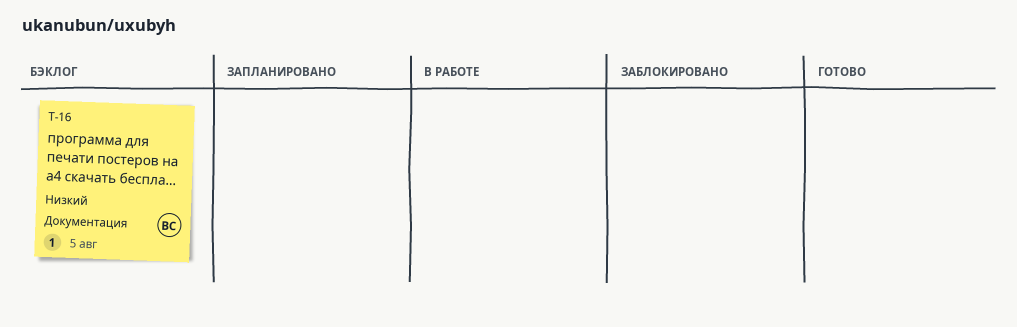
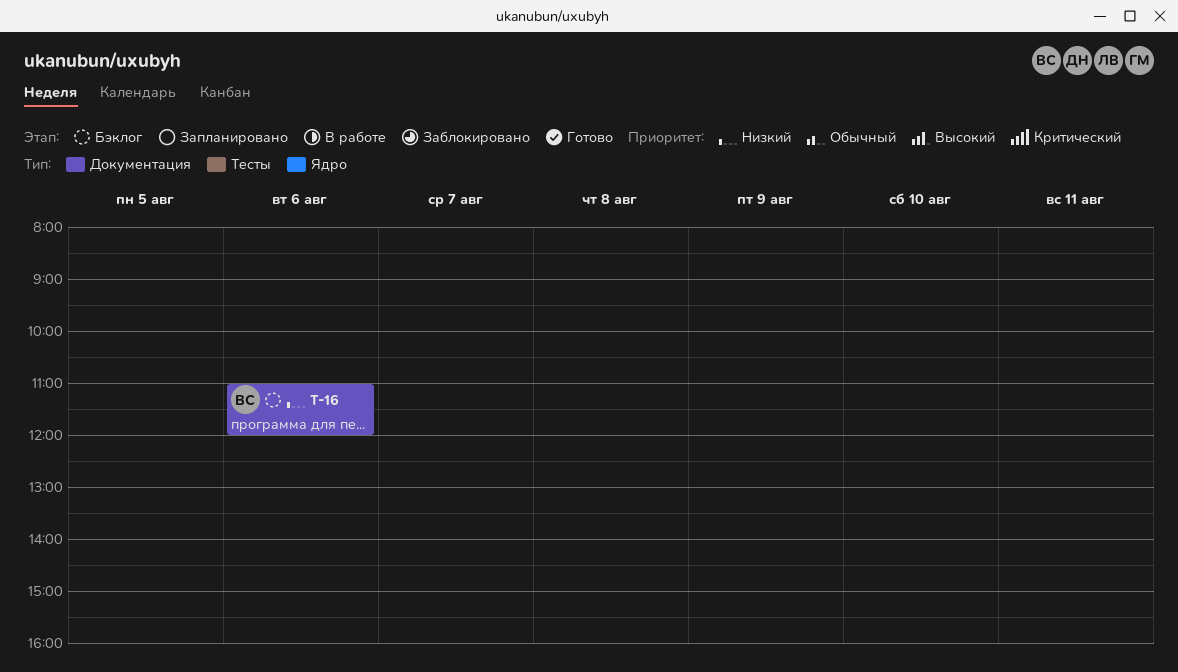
T-16, day: Aug 5 -> Aug 6

